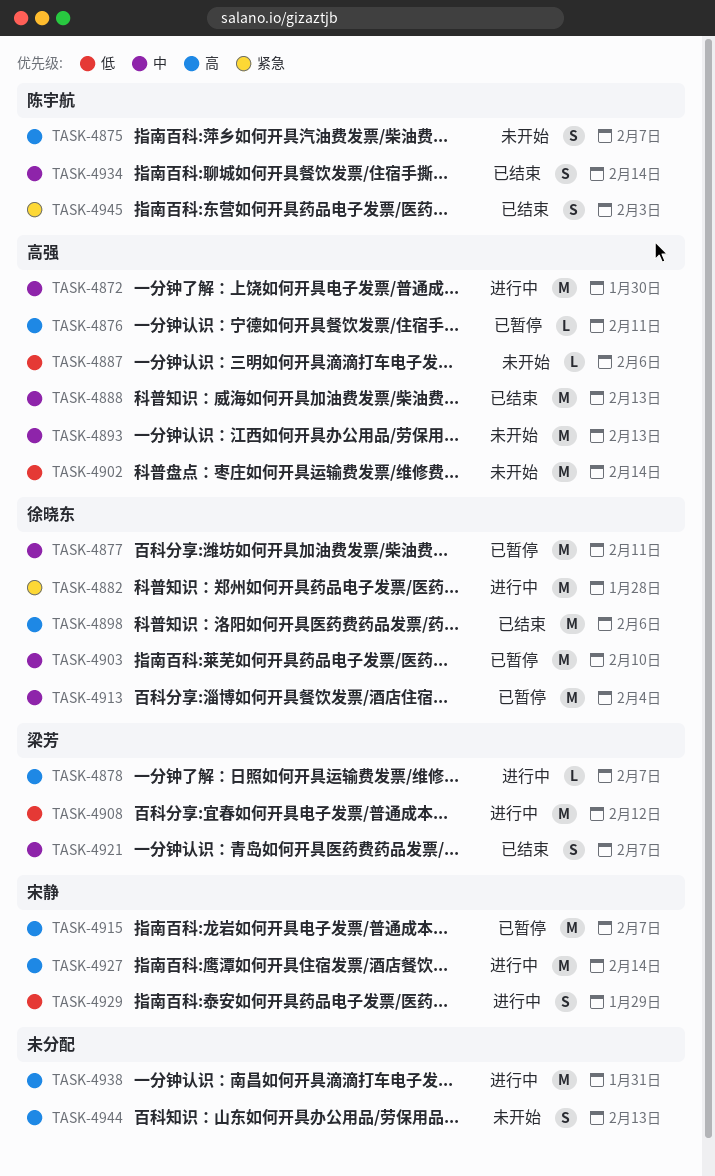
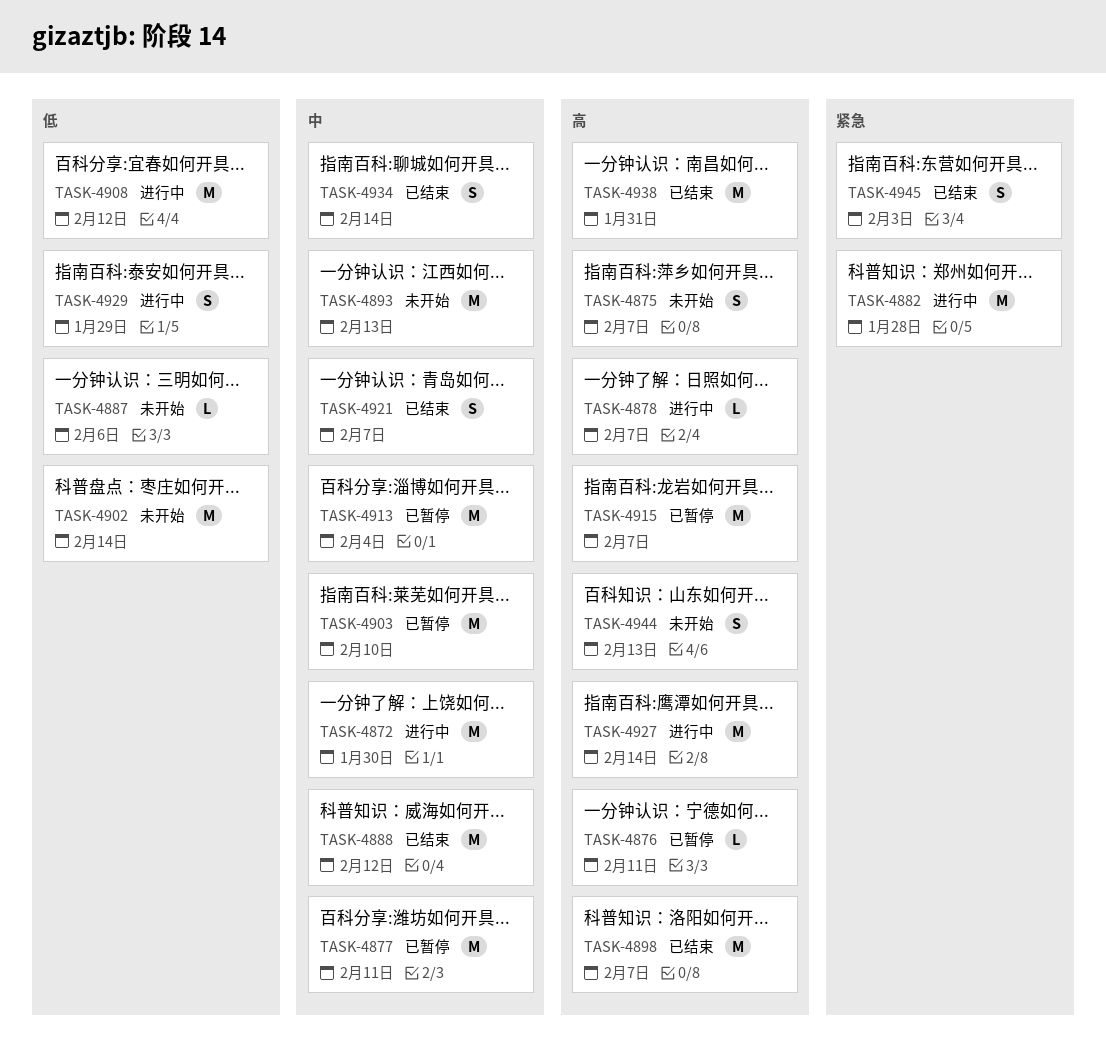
TASK-4888, due: Feb 13 -> Feb 12
TASK-4898, due: Feb 6 -> Feb 7
TASK-4938, status: 进行中 -> 已结束

